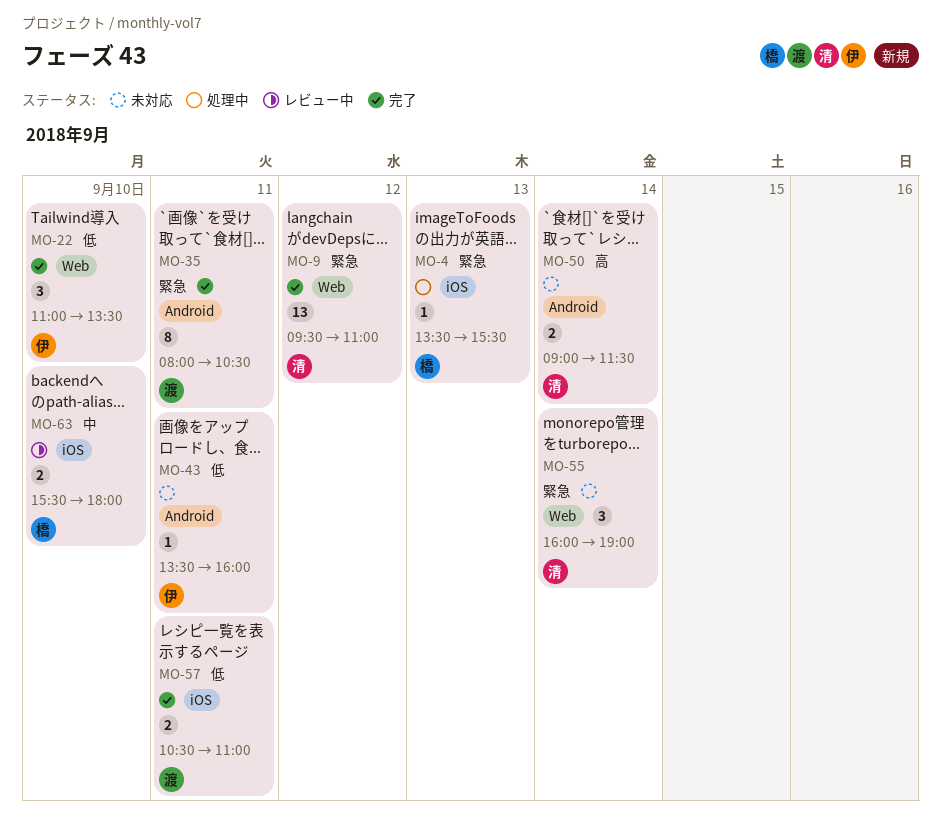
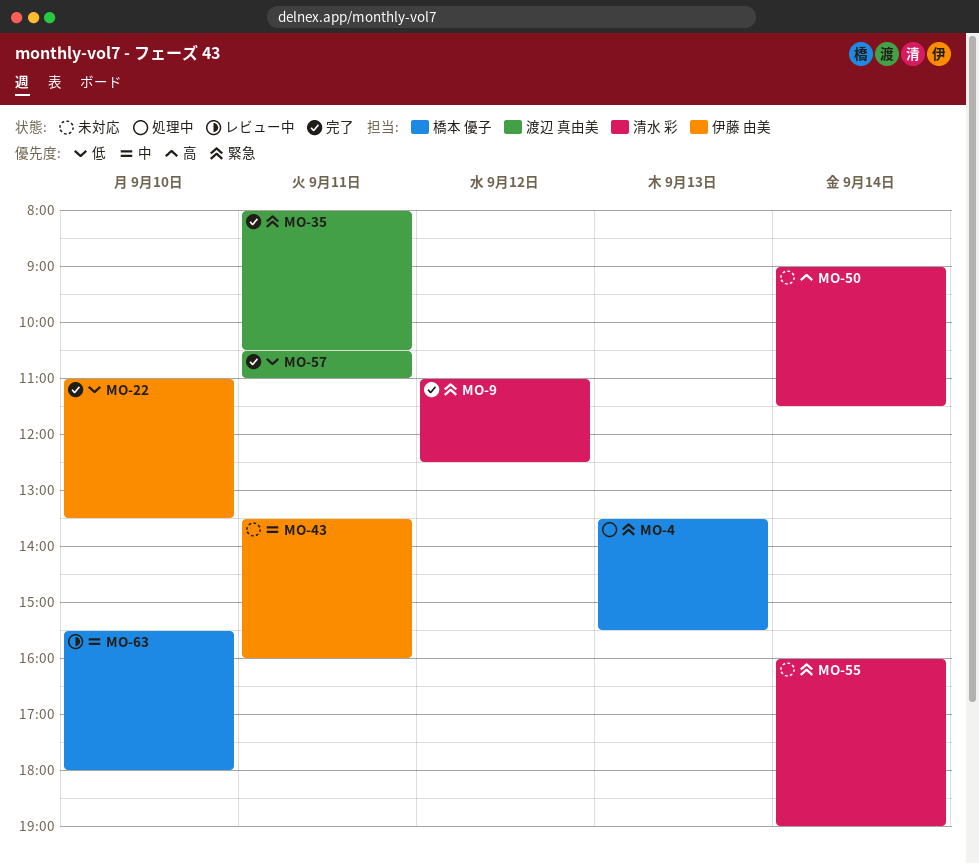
MO-9, begins: 09:30 -> 11:00
MO-9, ends: 11:00 -> 12:30
MO-43, priority: 低 -> 中

